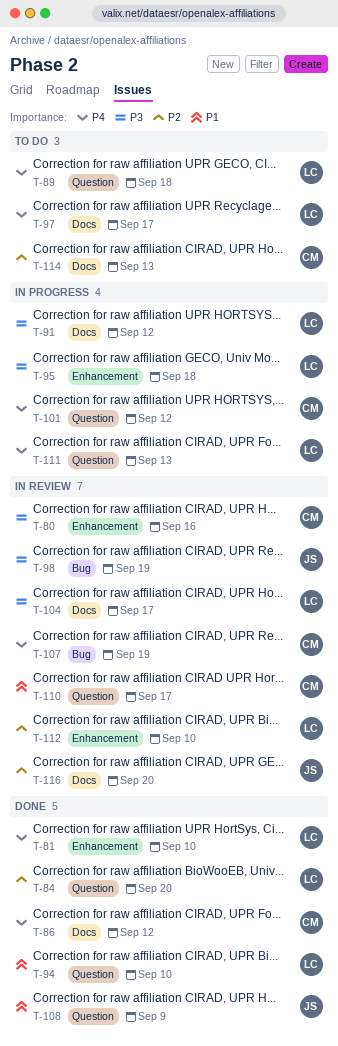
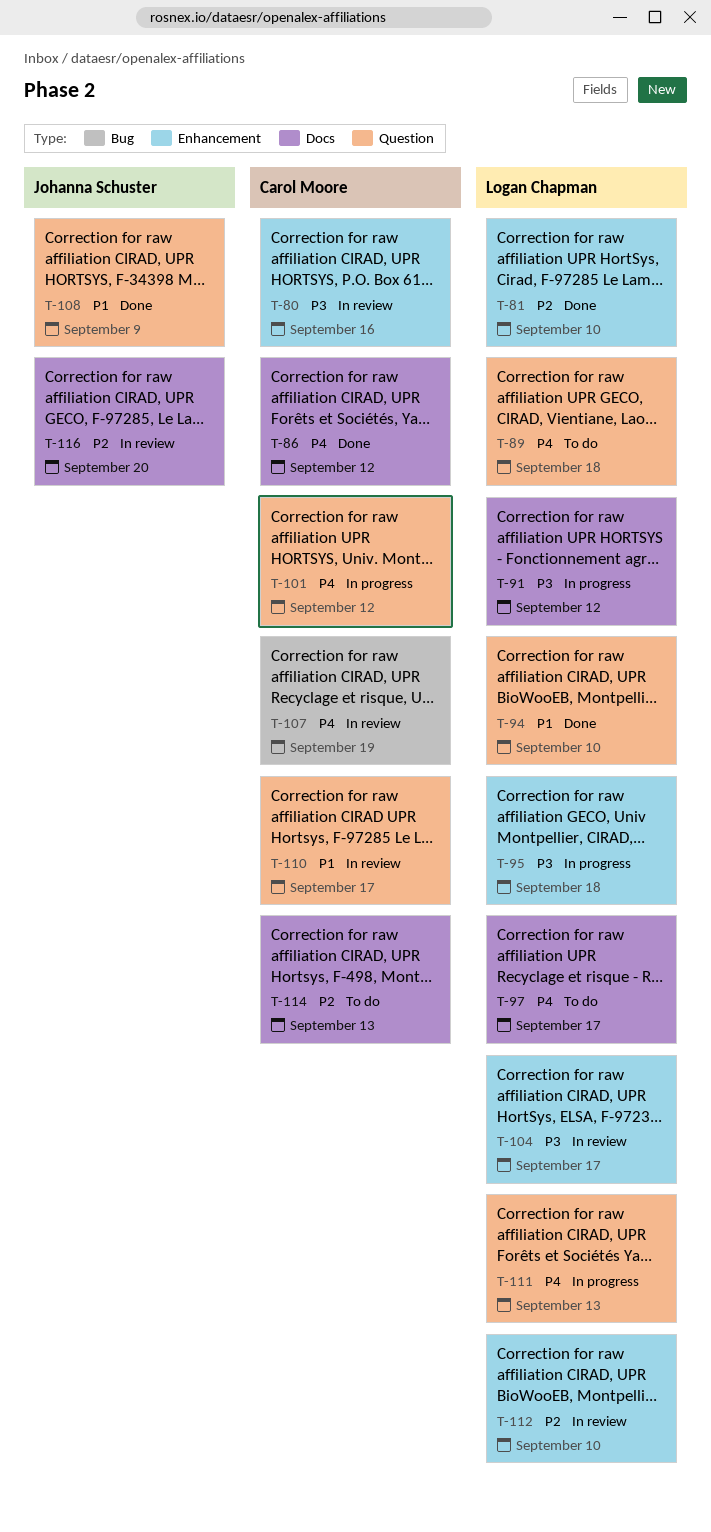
T-81, priority: P4 -> P2
T-84: present -> none
T-98: present -> none
T-104, label: Docs -> Enhancement

